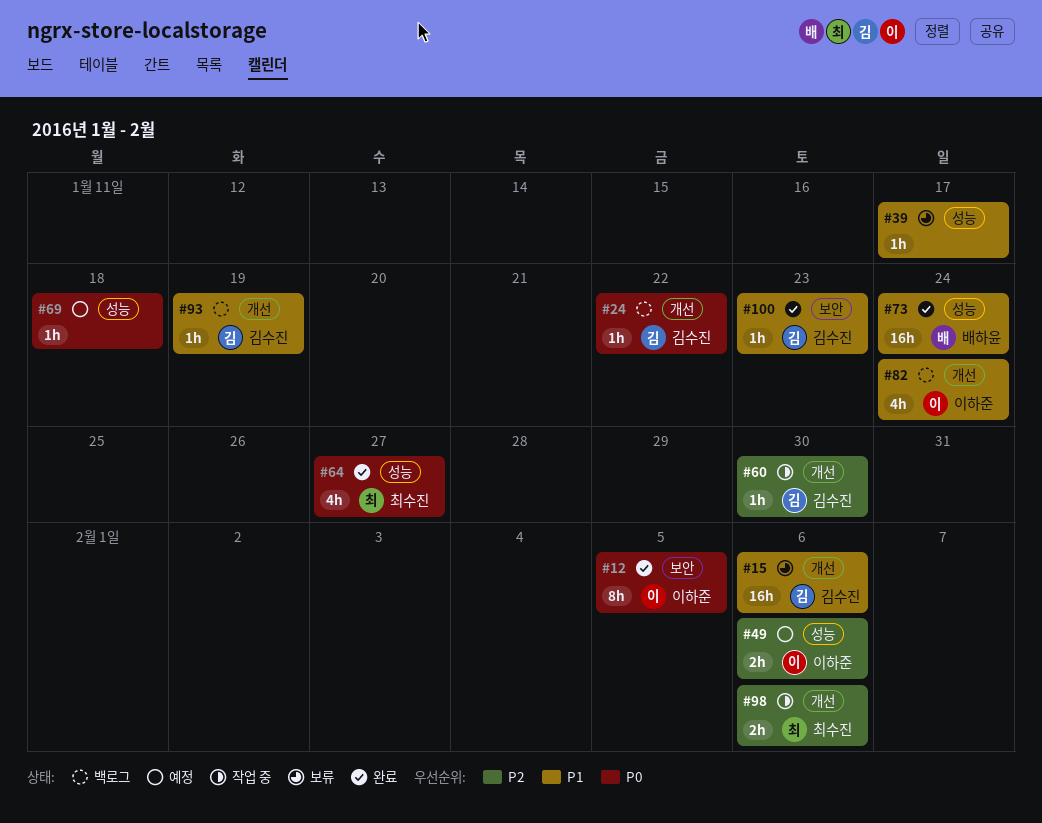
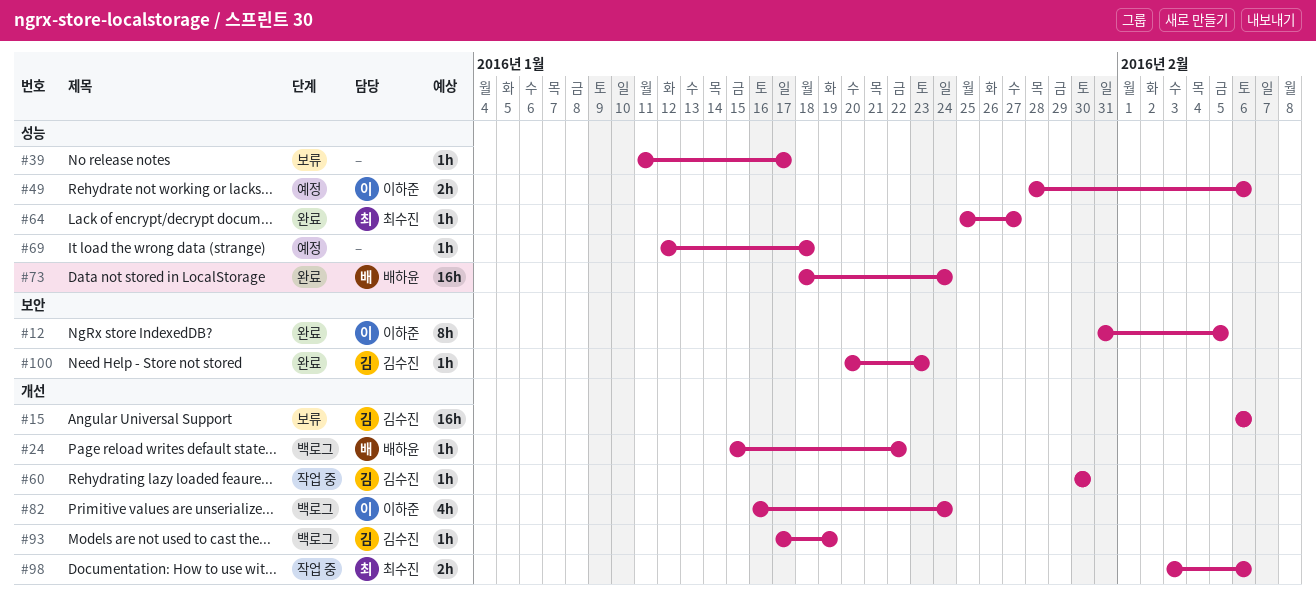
#24, owner: 김수진 -> 배하윤
#64, estimate: 4h -> 1h

